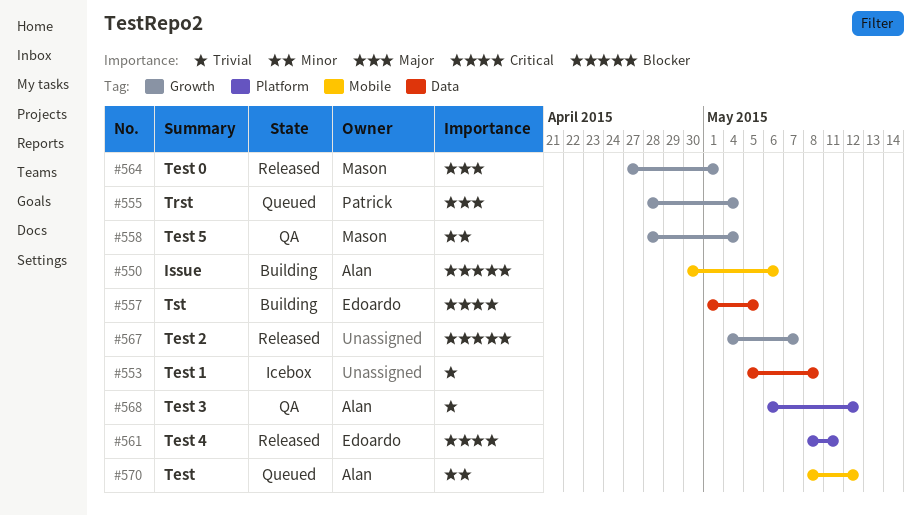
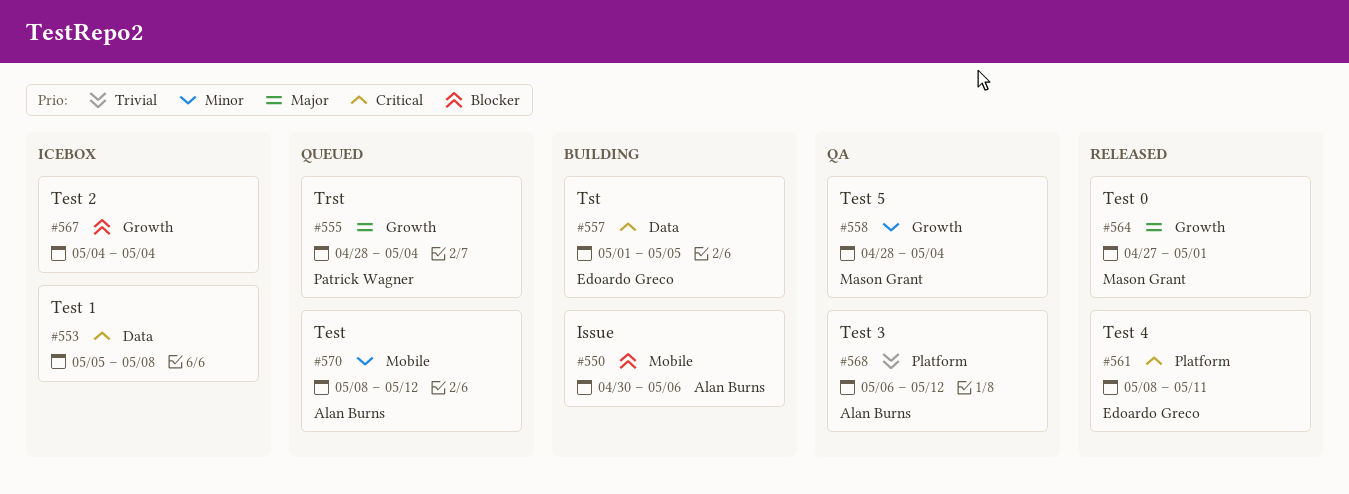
#553, priority: Trivial -> Critical
#567, status: Released -> Icebox
#567, due: May 7 -> May 4

